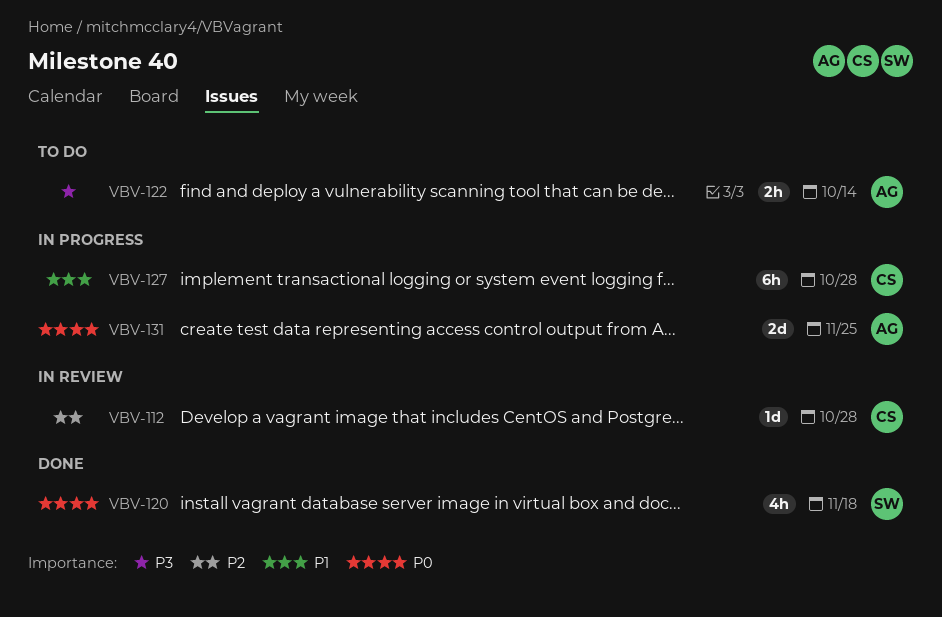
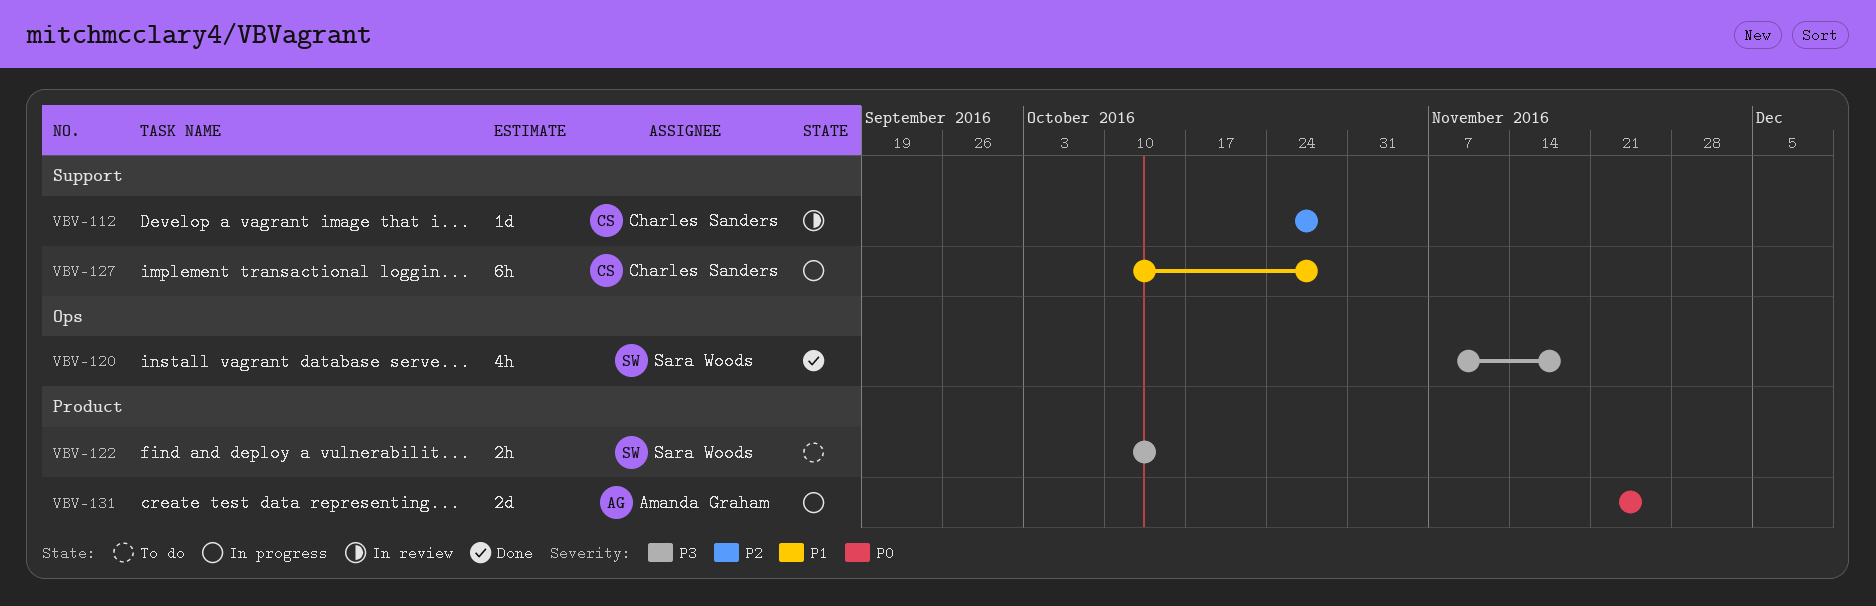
VBV-120, priority: P0 -> P3
VBV-122, owner: Amanda Graham -> Sara Woods

